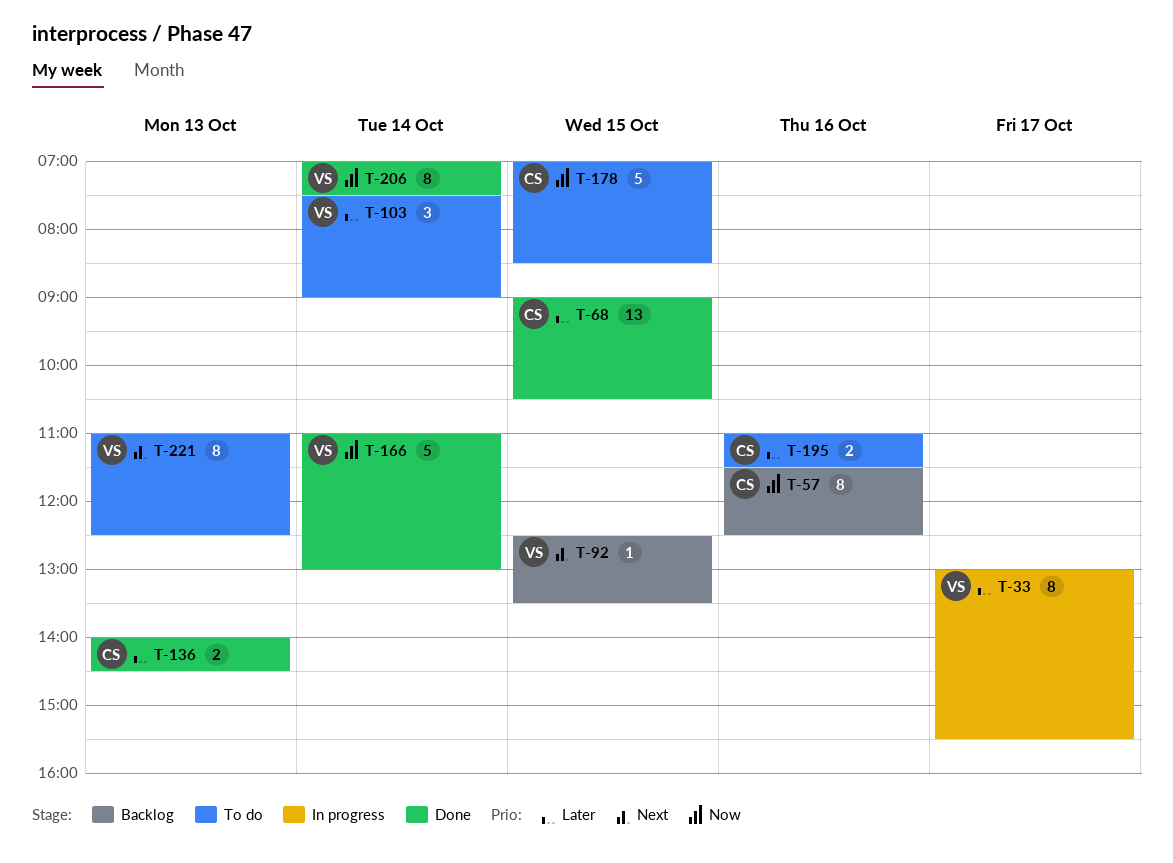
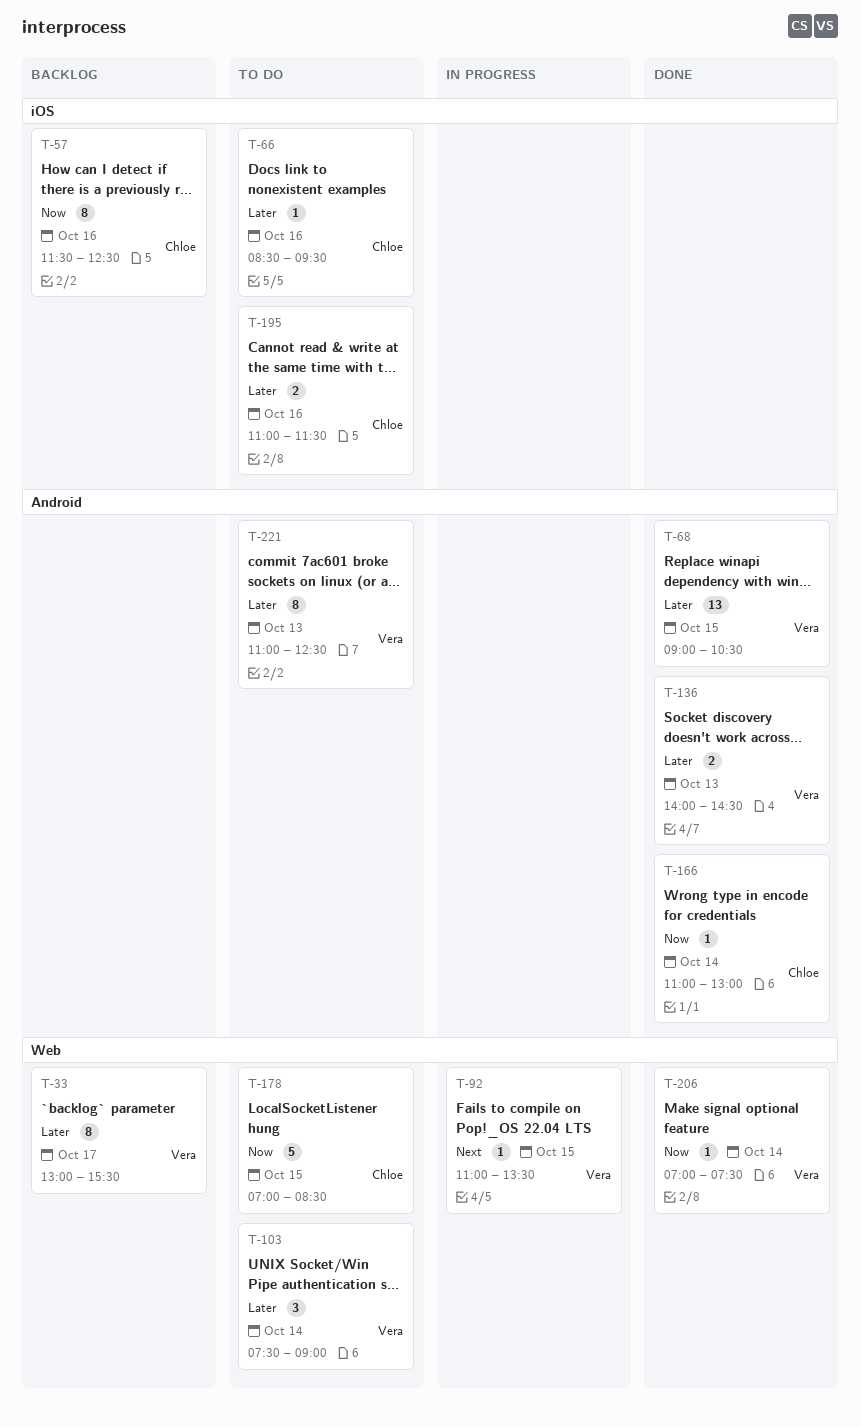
T-33, status: In progress -> Backlog
T-66: none -> present
T-68, owner: Chloe -> Vera
T-92, status: Backlog -> In progress
T-92, begins: 12:30 -> 11:00
T-136, owner: Chloe -> Vera
T-166, owner: Vera -> Chloe
T-166, estimate: 5 -> 1
T-206, estimate: 8 -> 1
T-221, priority: Next -> Later

